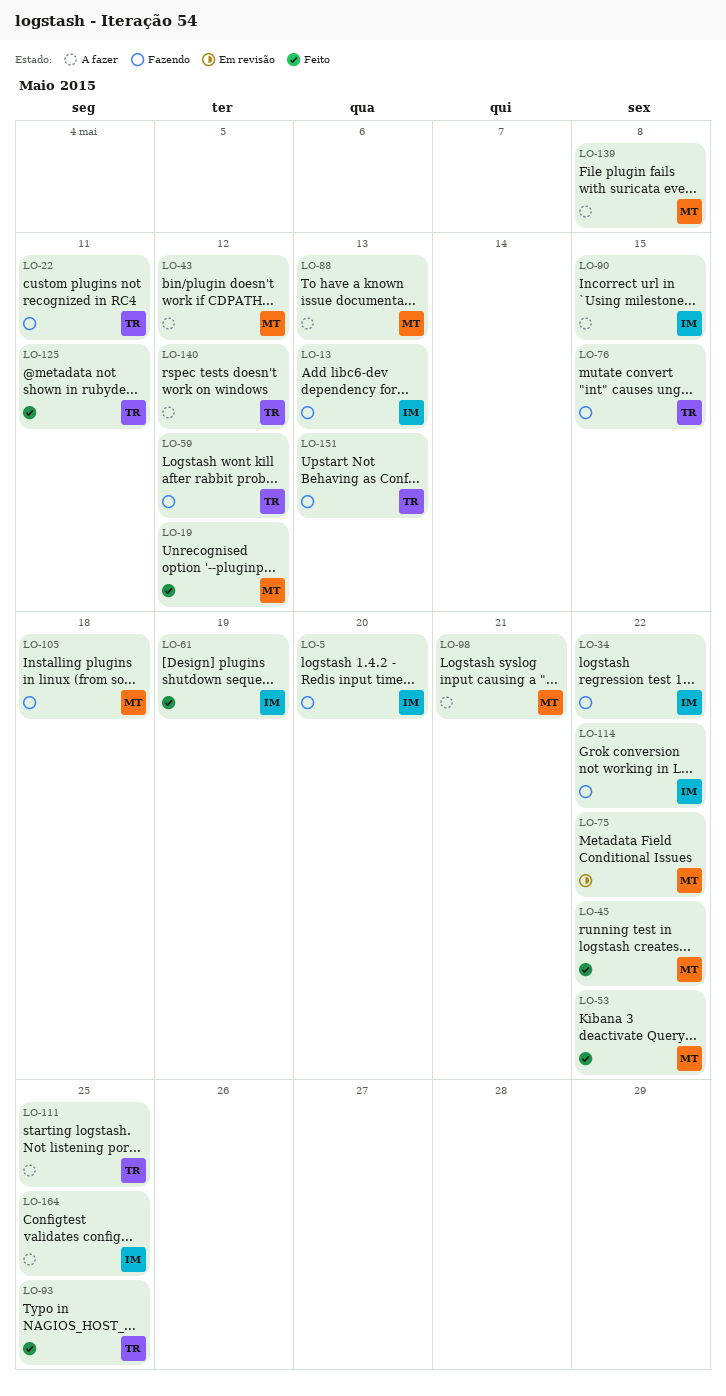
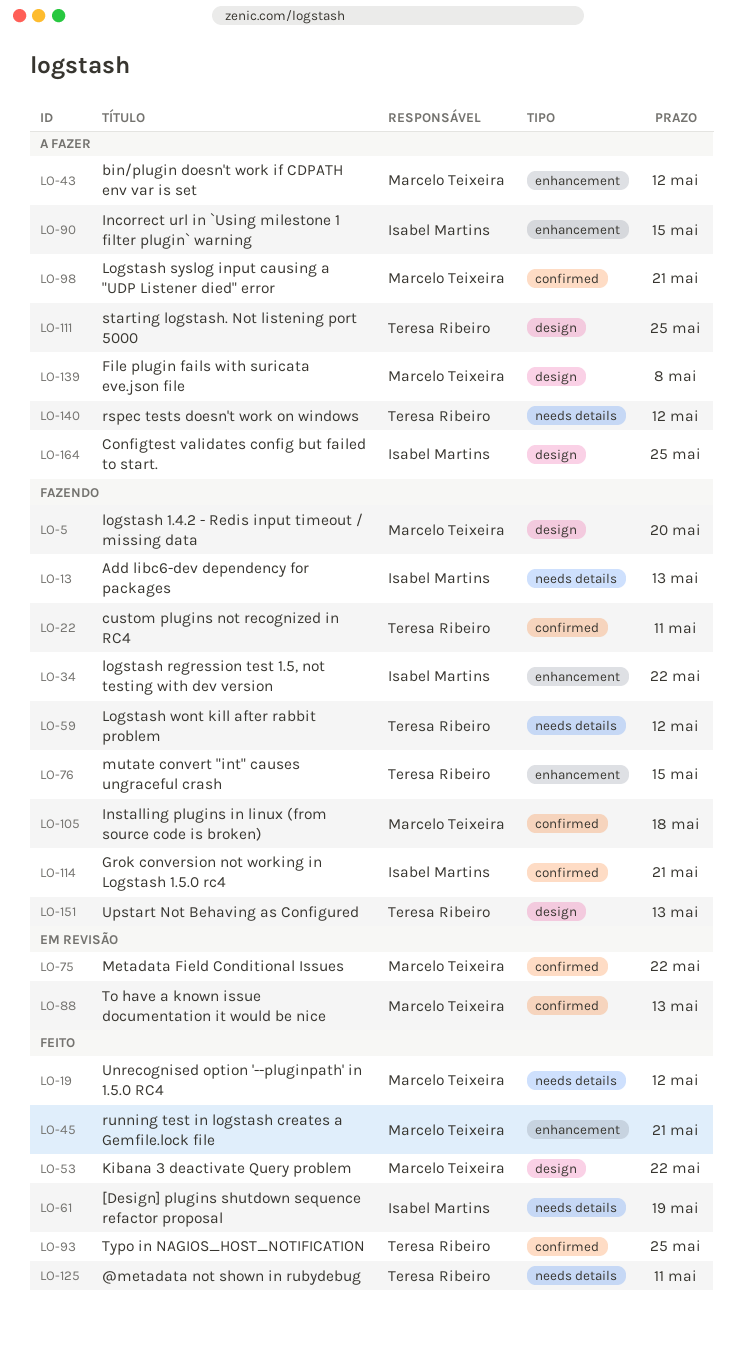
LO-5, owner: Isabel Martins -> Marcelo Teixeira
LO-45, due: May 22 -> May 21
LO-88, status: A fazer -> Em revisão
LO-114, due: May 22 -> May 21

